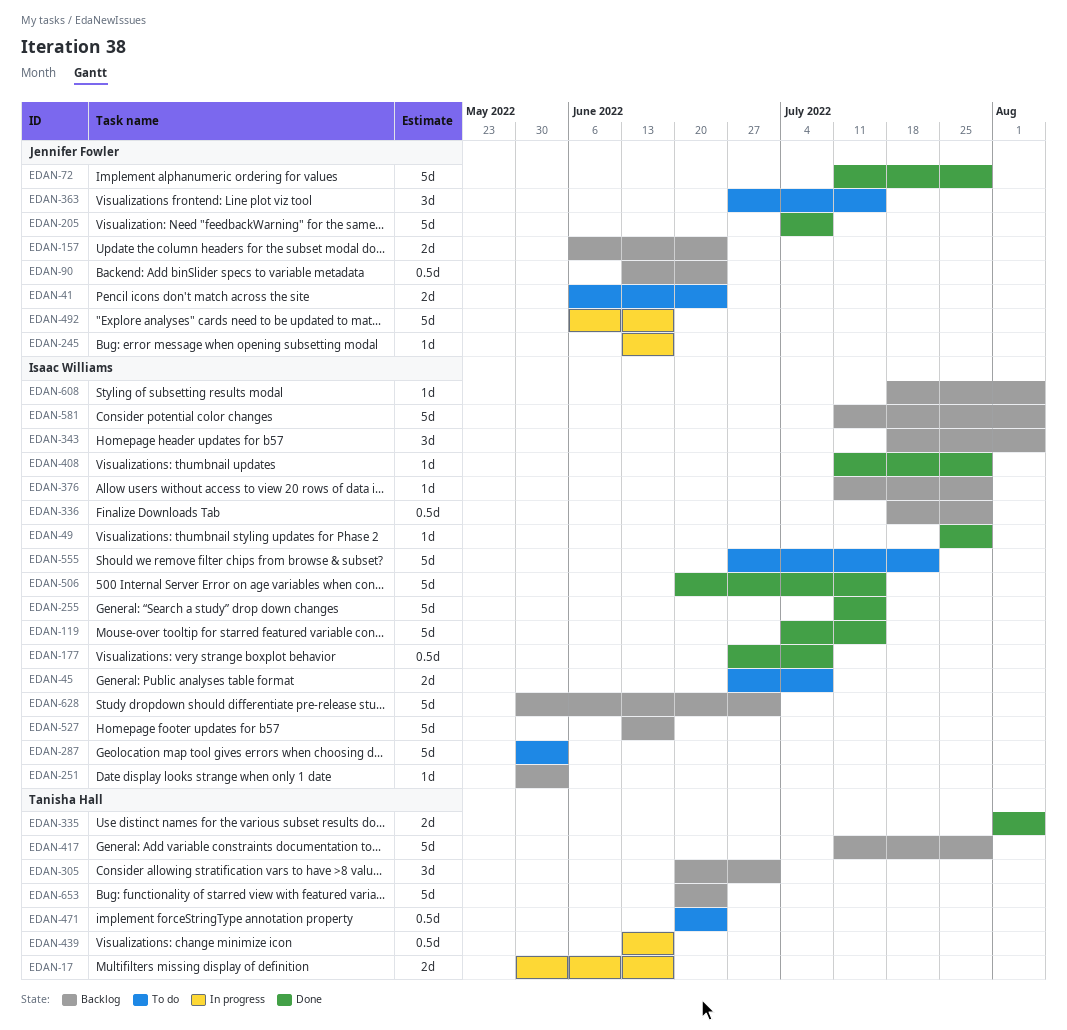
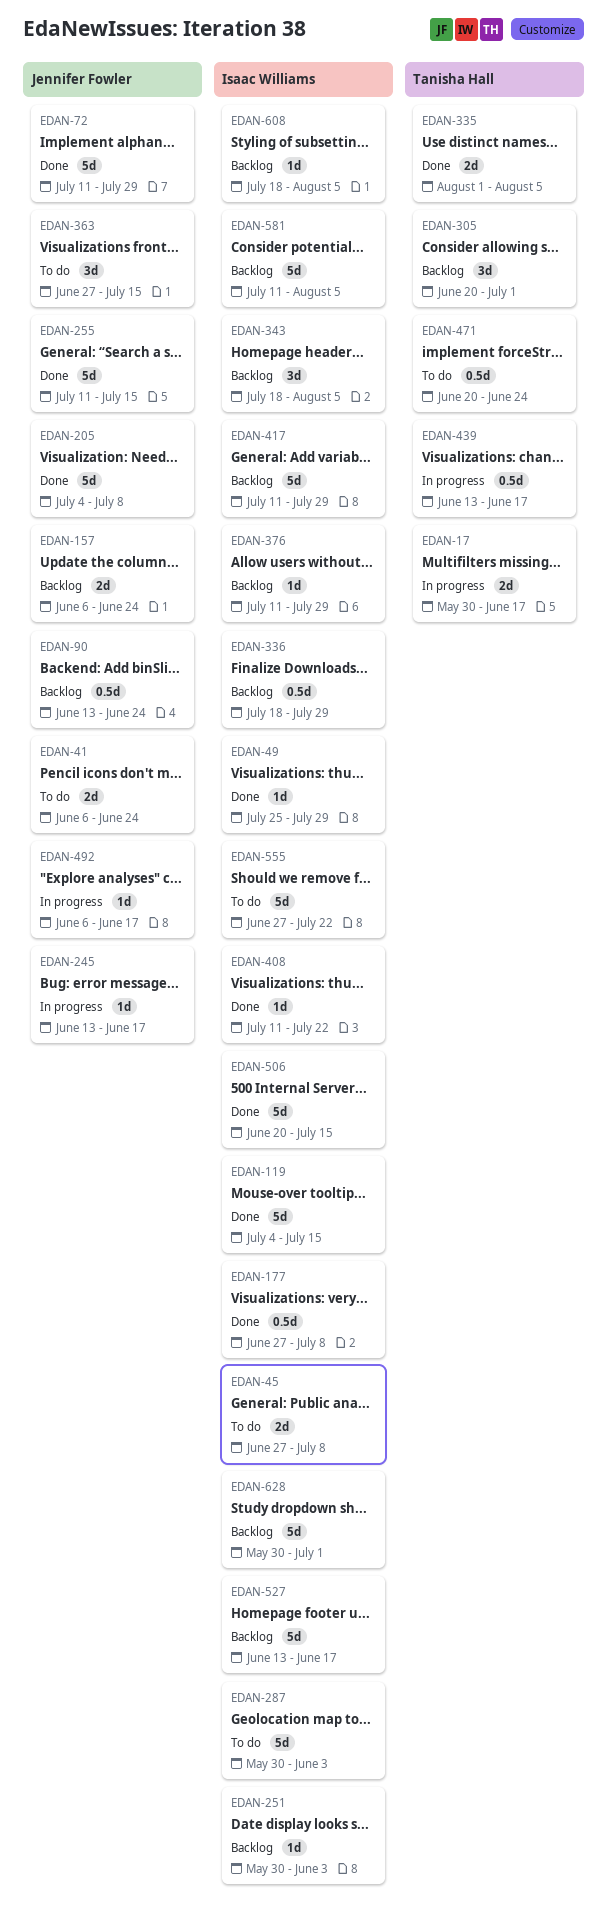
EDAN-255, owner: Isaac Williams -> Jennifer Fowler
EDAN-408, due: Jul 29 -> Jul 22
EDAN-417, owner: Tanisha Hall -> Isaac Williams
EDAN-492, estimate: 5d -> 1d
EDAN-653: present -> none

